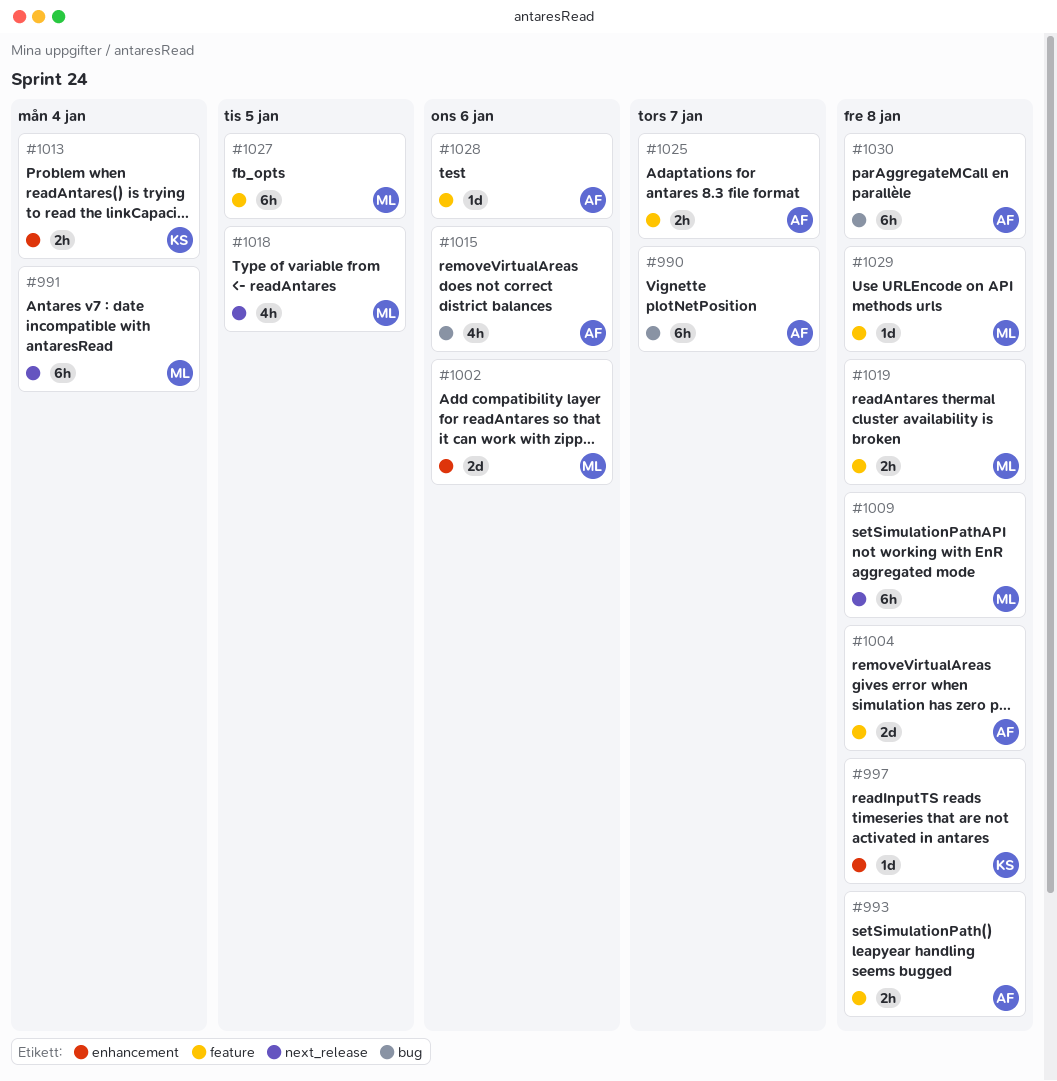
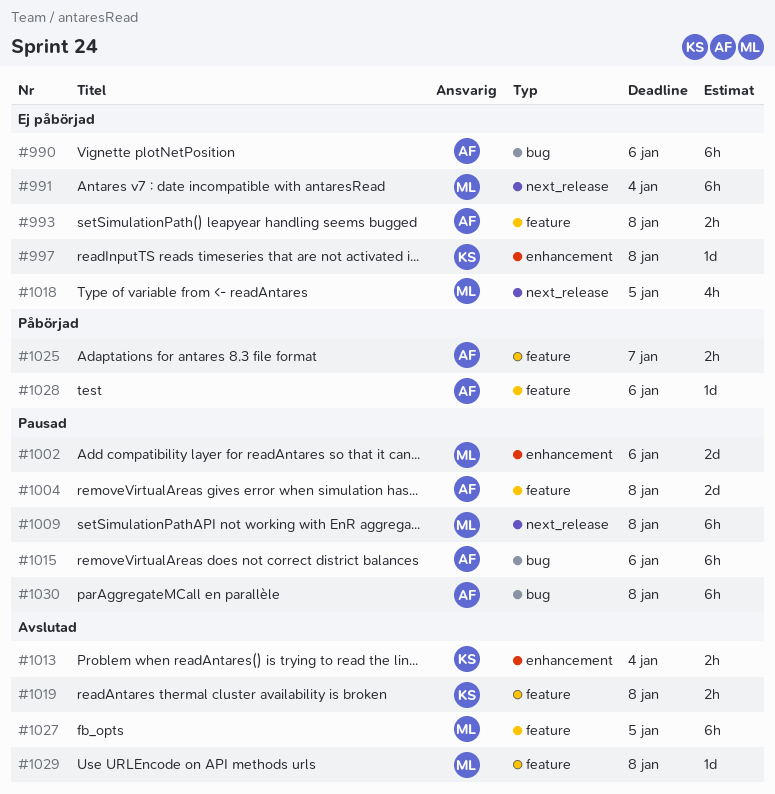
#990, due: Jan 7 -> Jan 6
#1015, estimate: 4h -> 6h
#1019, owner: ML -> KS

